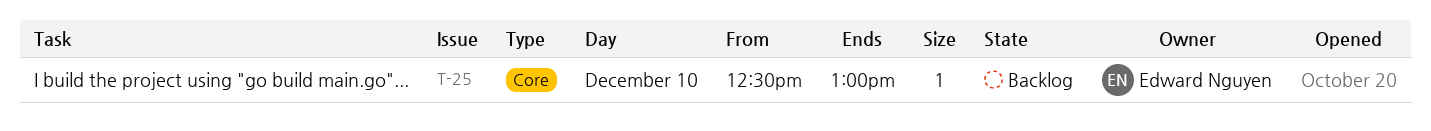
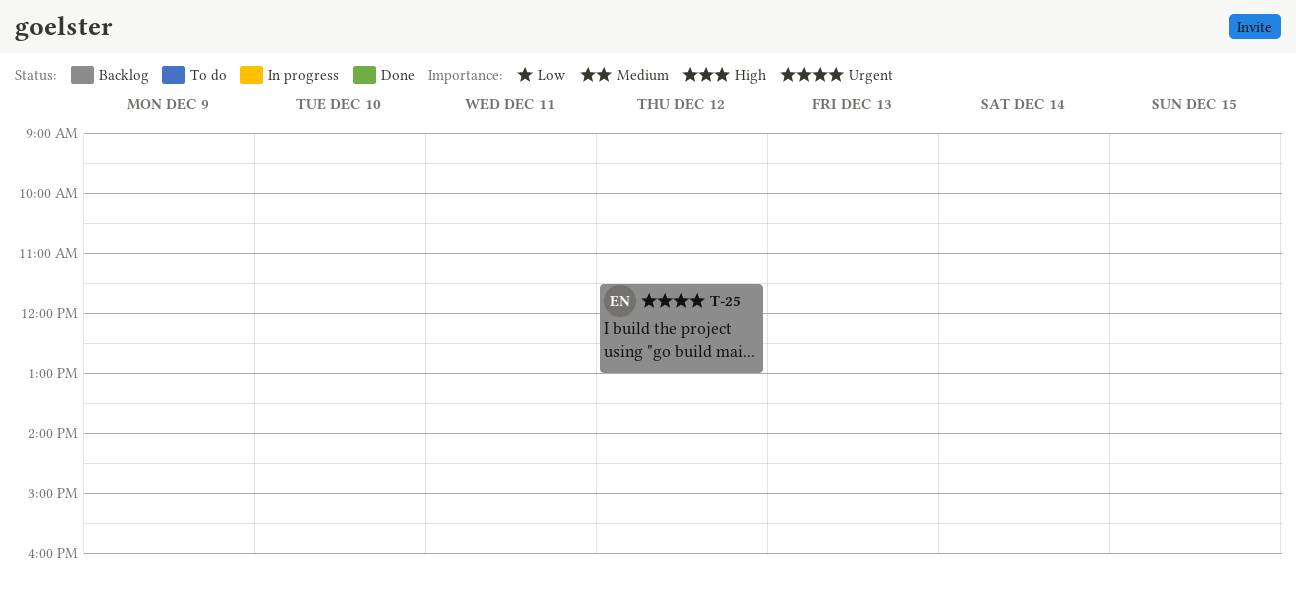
T-25, day: Dec 10 -> Dec 12
T-25, begins: 12:30 -> 11:30

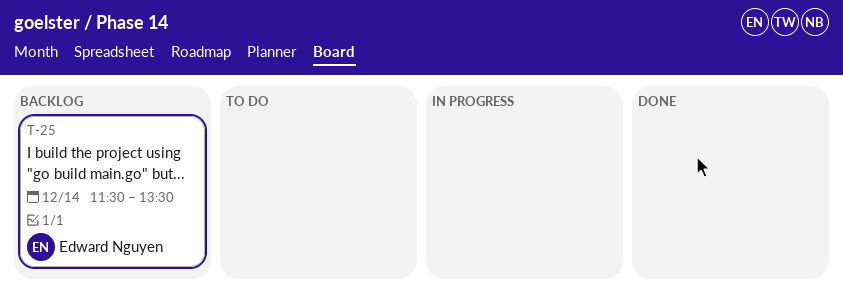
T-25, day: Dec 12 -> Dec 14
T-25, ends: 13:00 -> 13:30

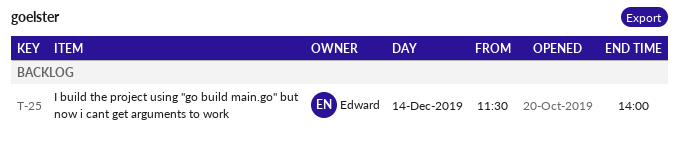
T-25, ends: 13:30 -> 14:00

